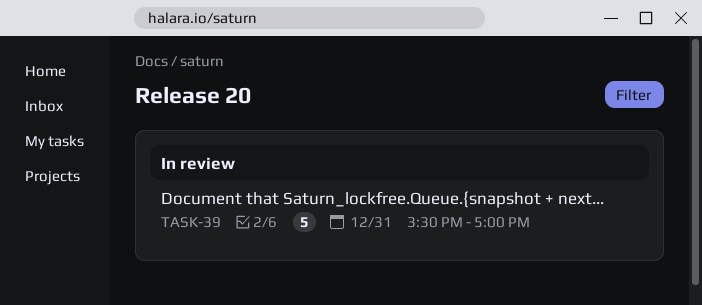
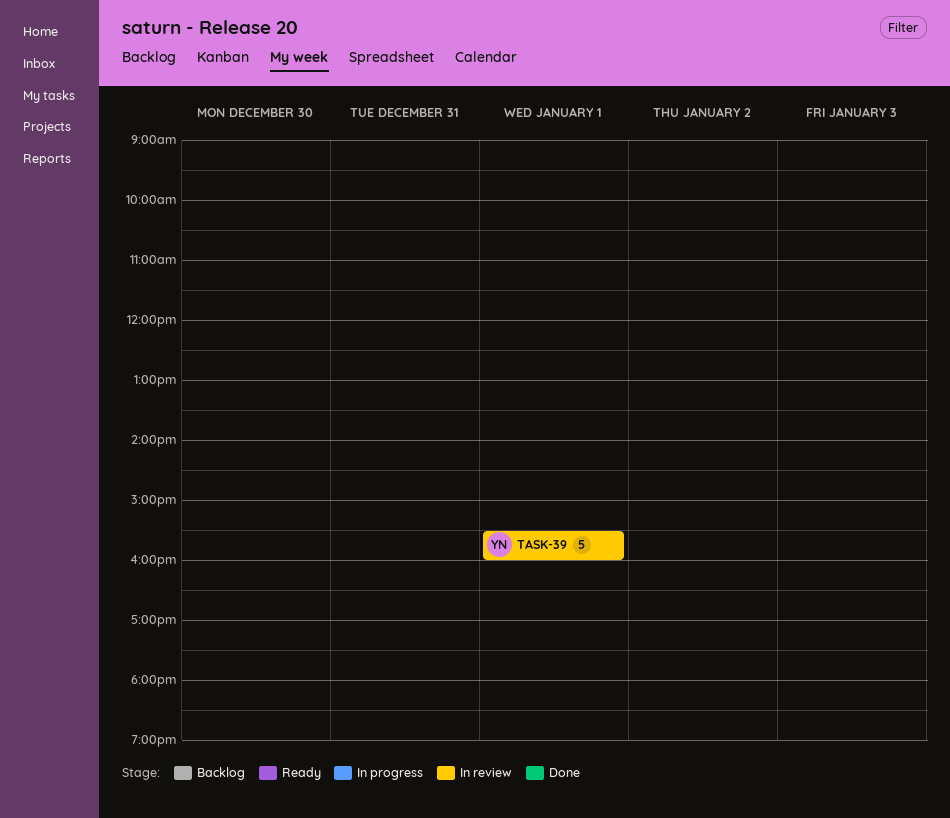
TASK-39, day: Dec 31 -> Jan 1
TASK-39, ends: 17:00 -> 16:00

